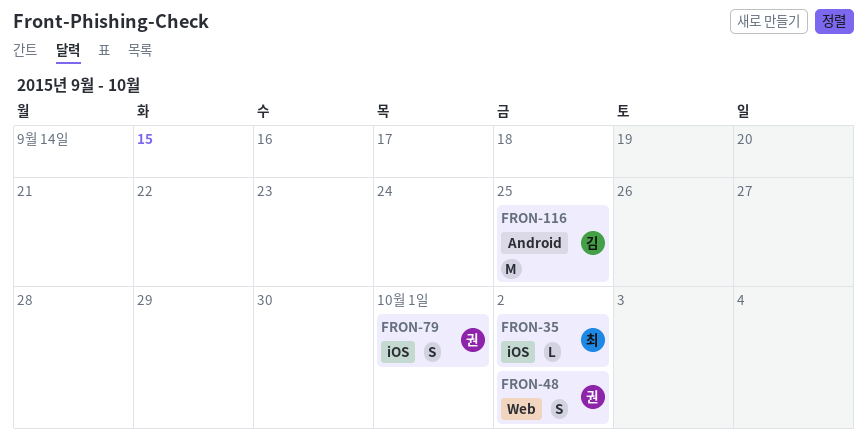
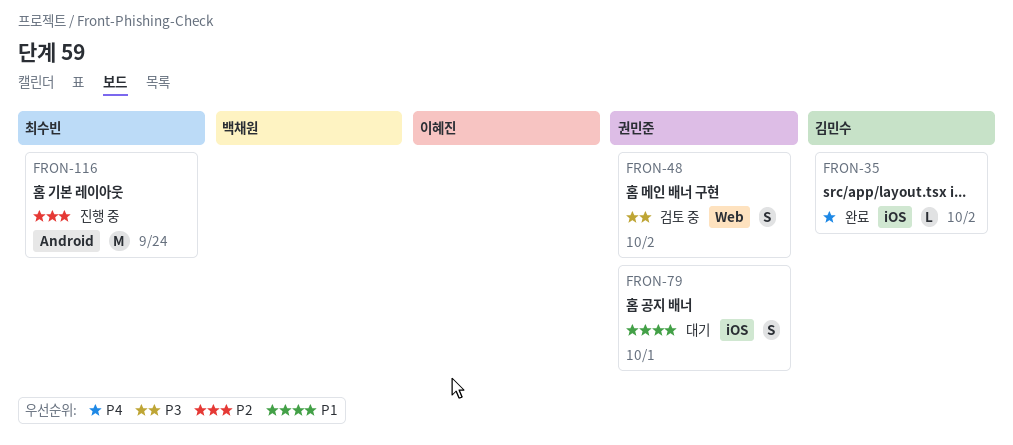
FRON-35, owner: 최수빈 -> 김민수
FRON-116, owner: 김민수 -> 최수빈
FRON-116, due: Sep 25 -> Sep 24

